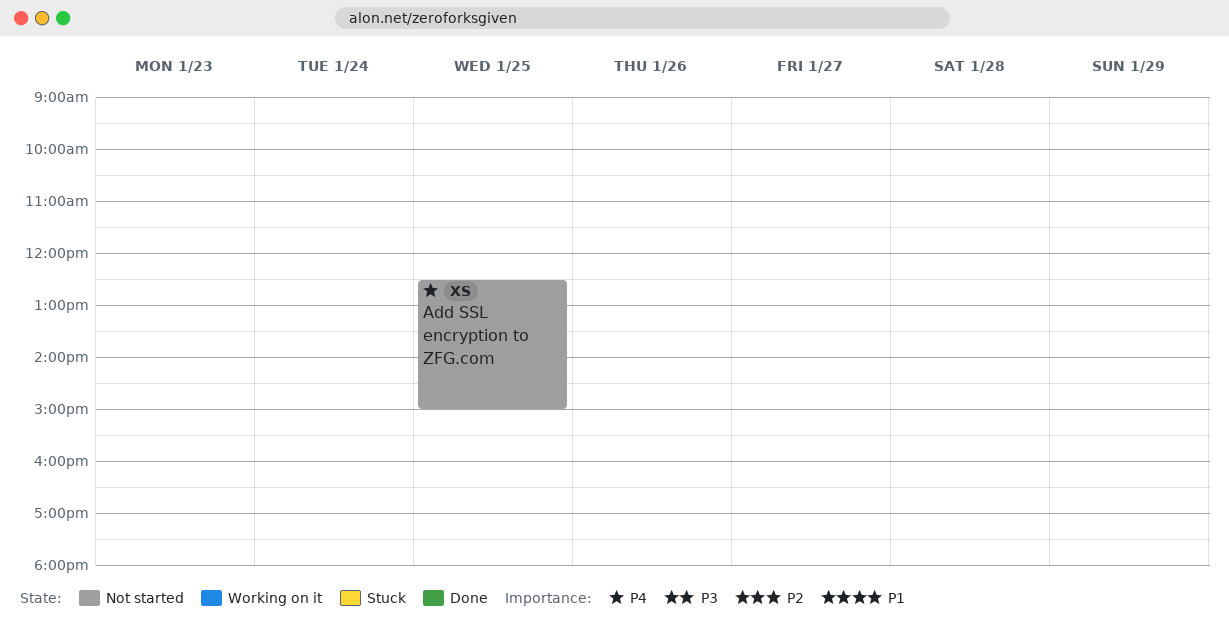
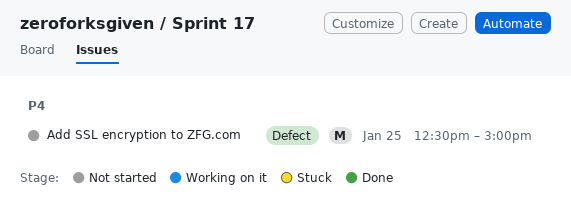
Add SSL encryption to ZFG.com, estimate: XS -> M

